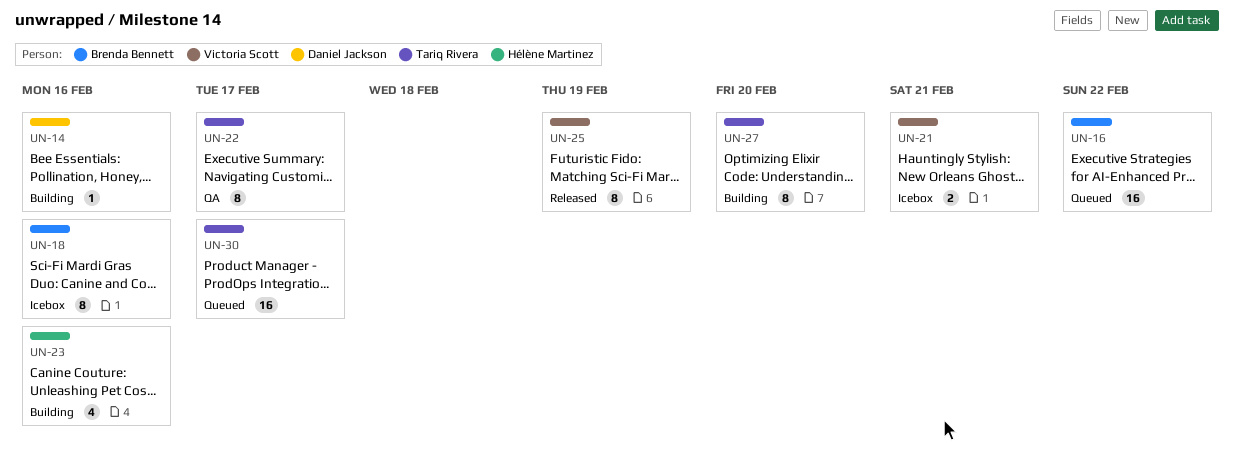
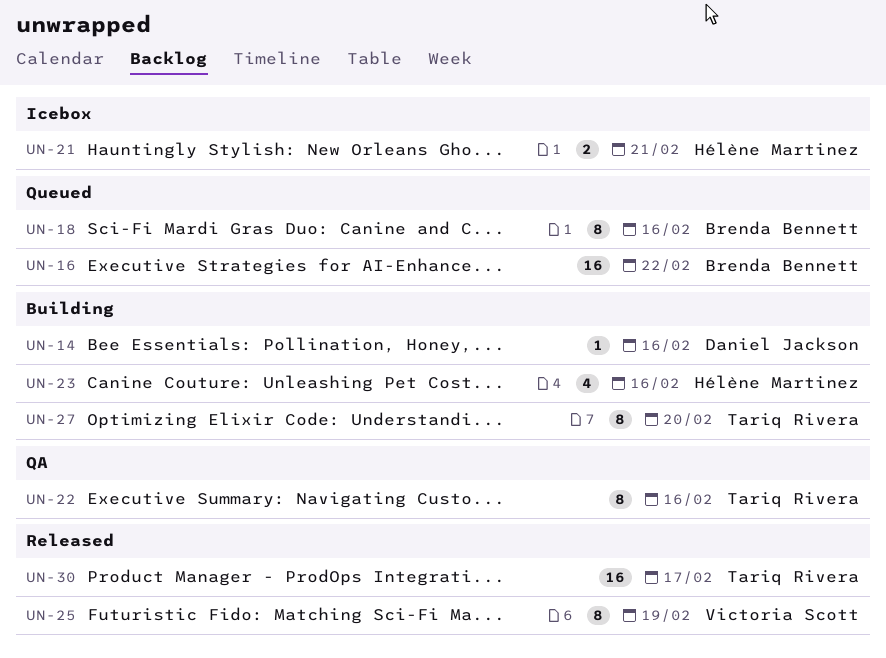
UN-18, status: Icebox -> Queued
UN-21, owner: Victoria Scott -> Hélène Martinez
UN-22, due: Feb 17 -> Feb 16
UN-30, status: Queued -> Released

